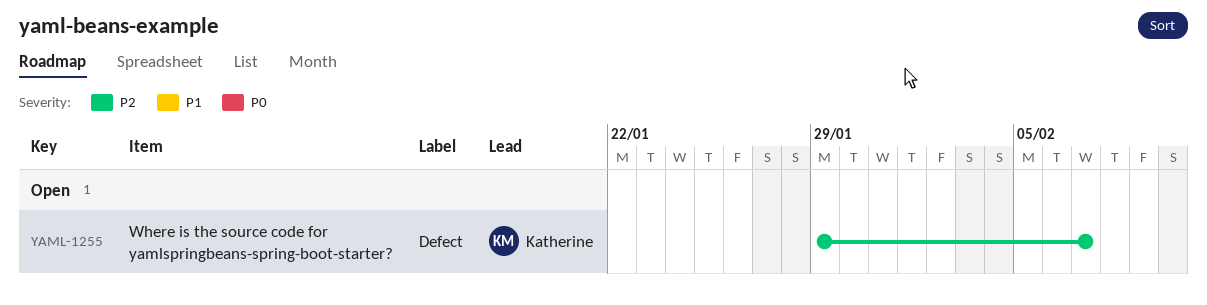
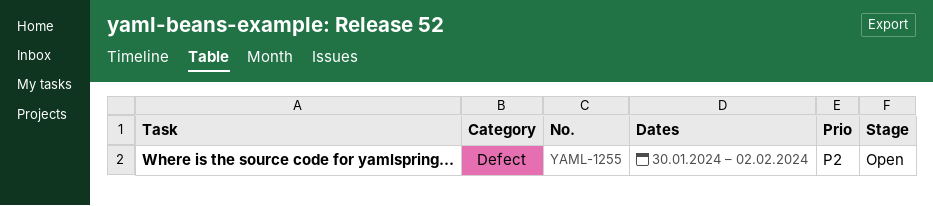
YAML-1255, start: Jan 29 -> Jan 30
YAML-1255, due: Feb 7 -> Feb 2

